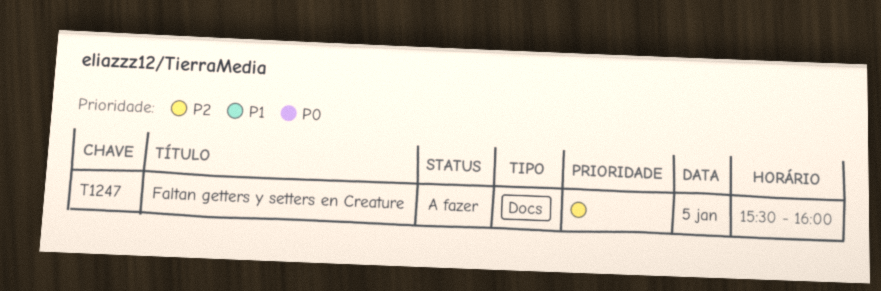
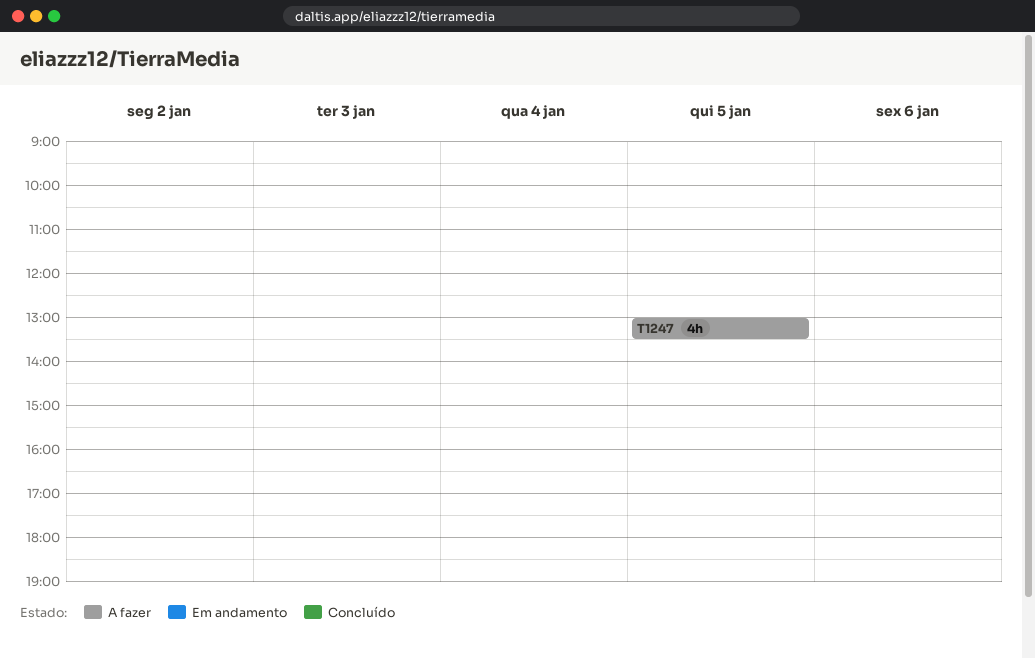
T1247, begins: 15:30 -> 13:00
T1247, ends: 16:00 -> 13:30

